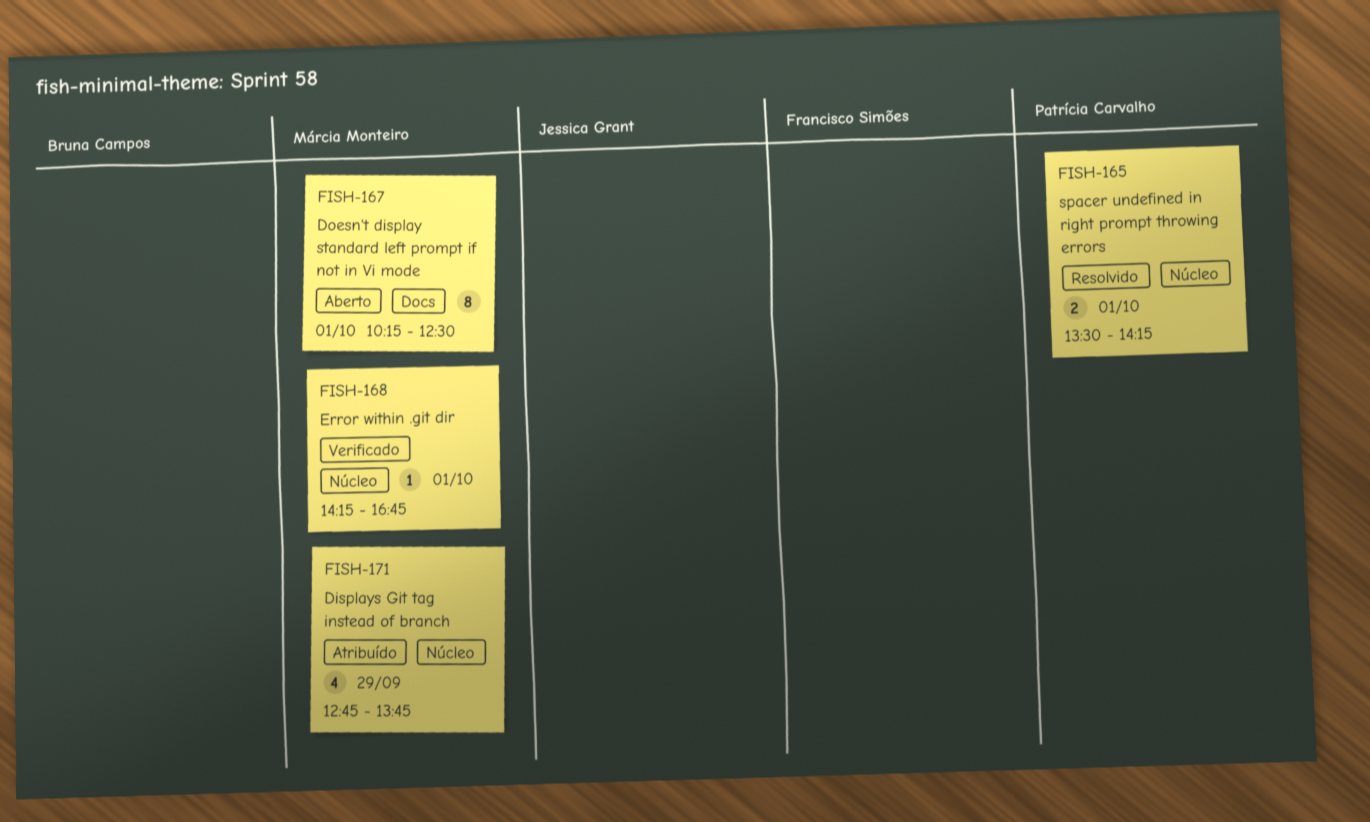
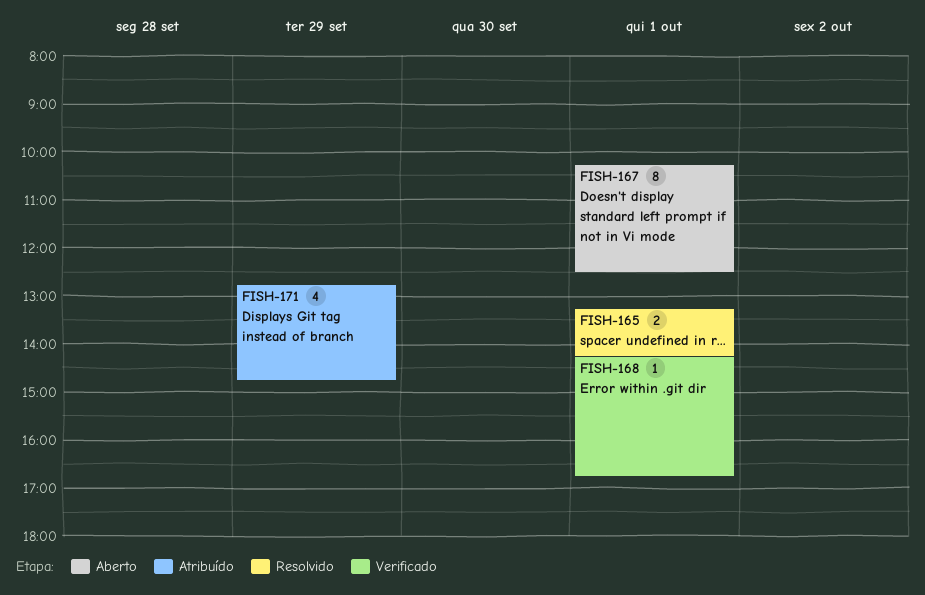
FISH-165, begins: 13:30 -> 13:15
FISH-171, ends: 13:45 -> 14:45

